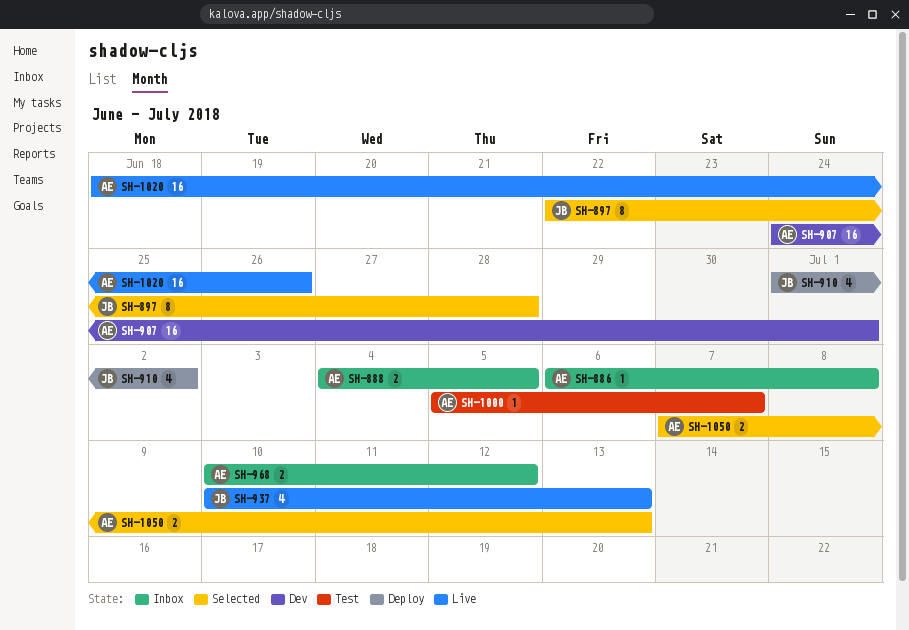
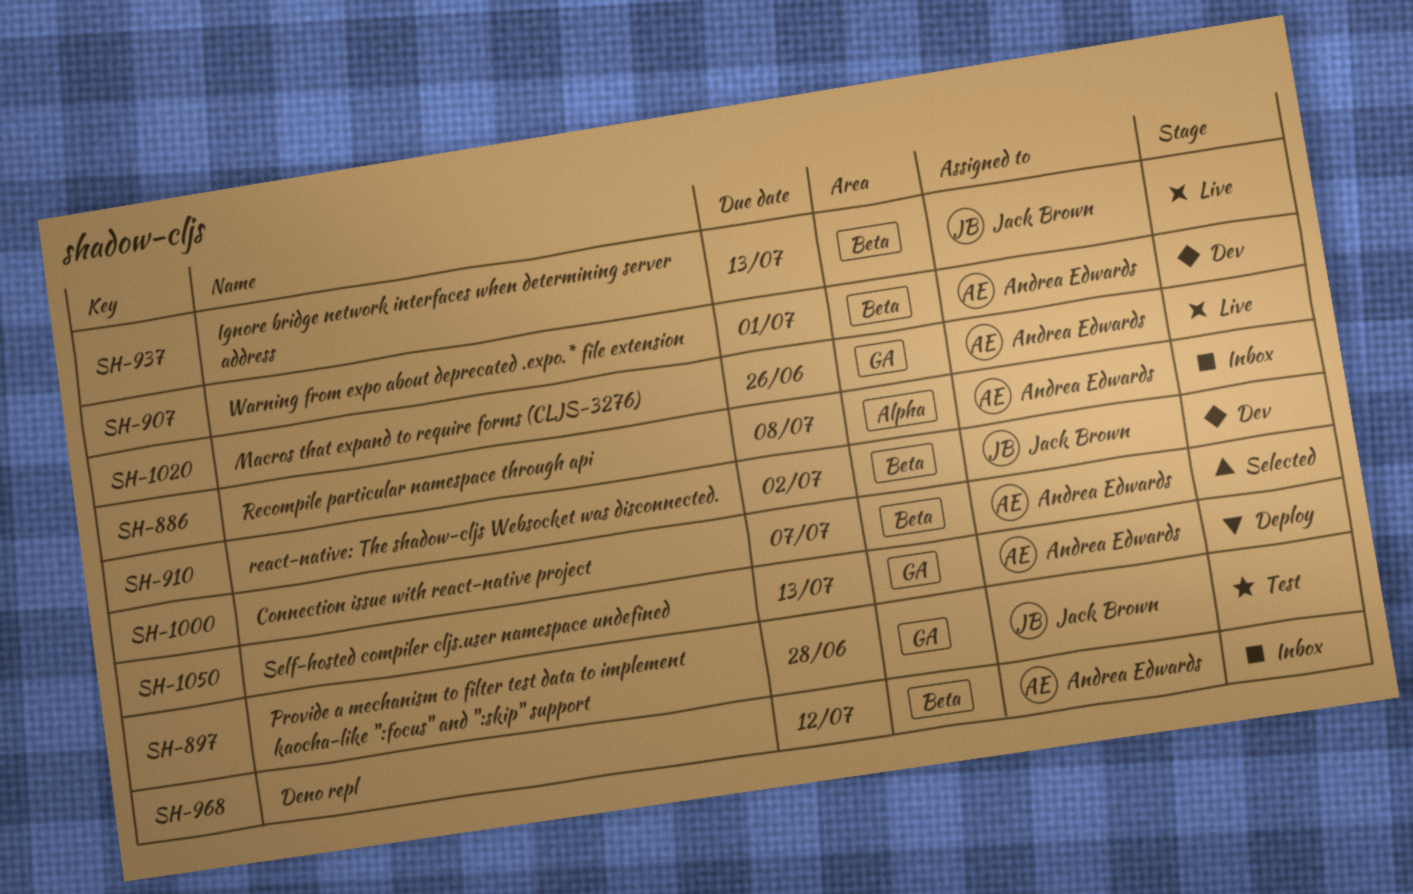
SH-888: present -> none
SH-897, status: Selected -> Test
SH-910, status: Deploy -> Dev
SH-1000, status: Test -> Selected
SH-1050, status: Selected -> Deploy

